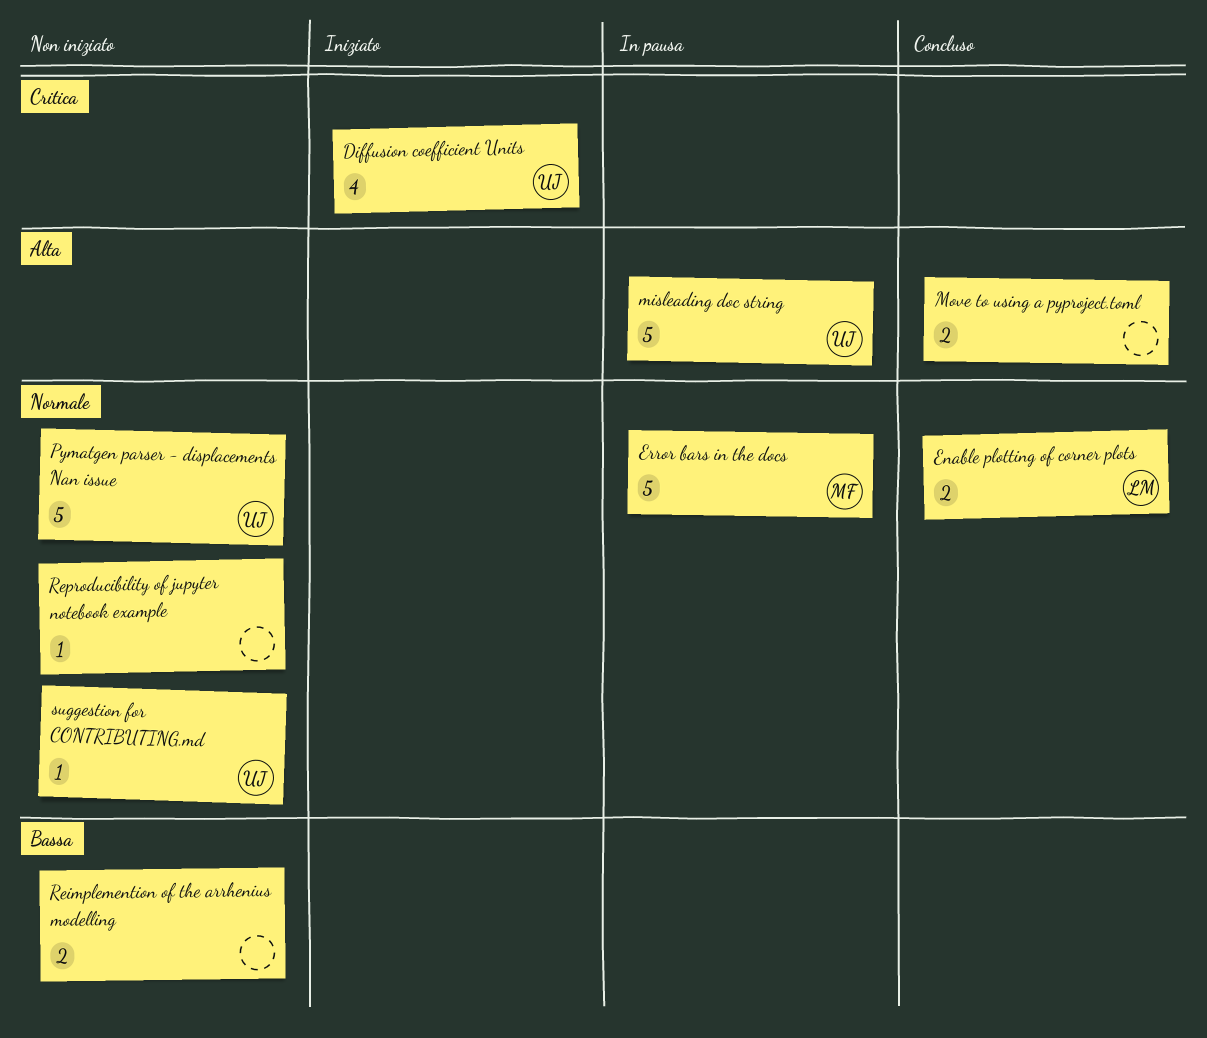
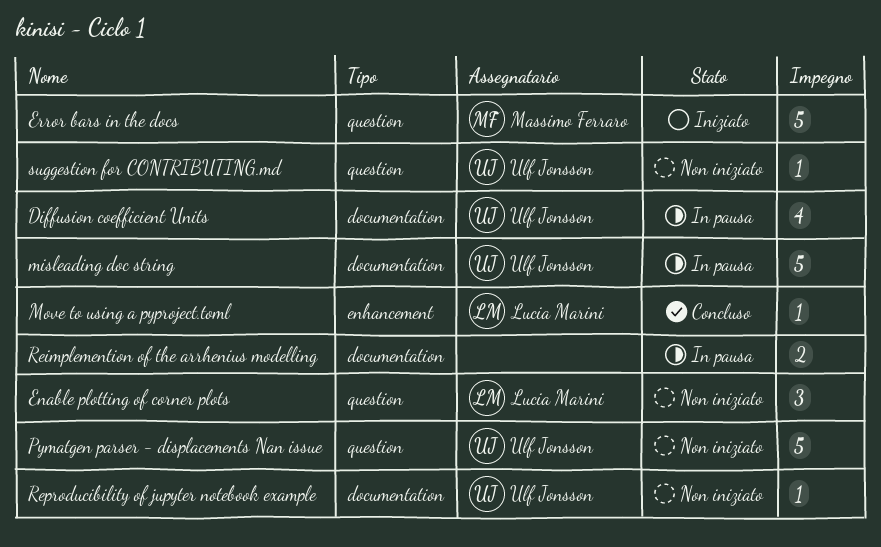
Diffusion coefficient Units, status: Iniziato -> In pausa
Enable plotting of corner plots, status: Concluso -> Non iniziato
Enable plotting of corner plots, estimate: 2 -> 3
Error bars in the docs, status: In pausa -> Iniziato
Move to using a pyproject.toml, owner: none -> Lucia Marini
Move to using a pyproject.toml, estimate: 2 -> 1
Reimplemention of the arrhenius modelling, status: Non iniziato -> In pausa
Reproducibility of jupyter notebook example, owner: none -> Ulf Jonsson

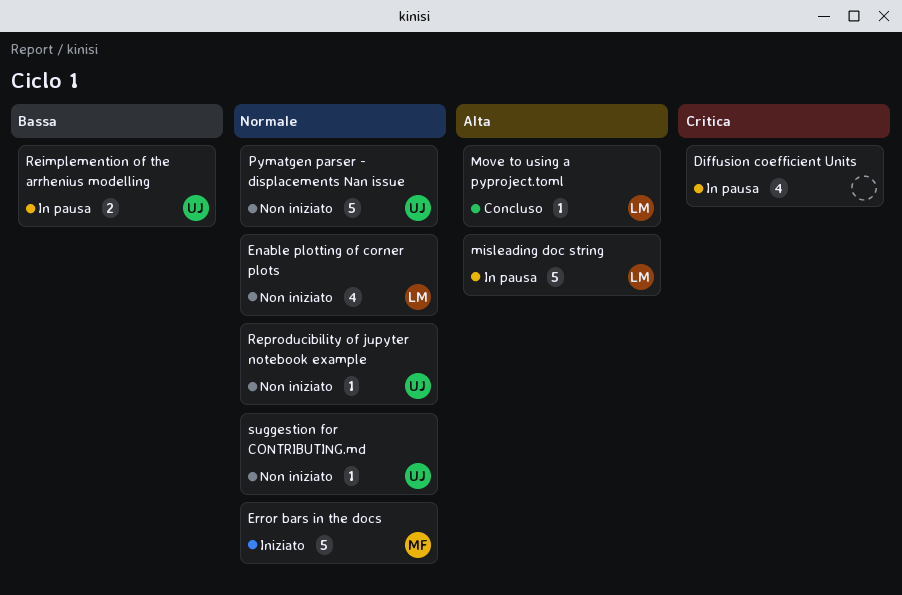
Diffusion coefficient Units, owner: Ulf Jonsson -> none
Enable plotting of corner plots, estimate: 3 -> 4
misleading doc string, owner: Ulf Jonsson -> Lucia Marini
Reimplemention of the arrhenius modelling, owner: none -> Ulf Jonsson

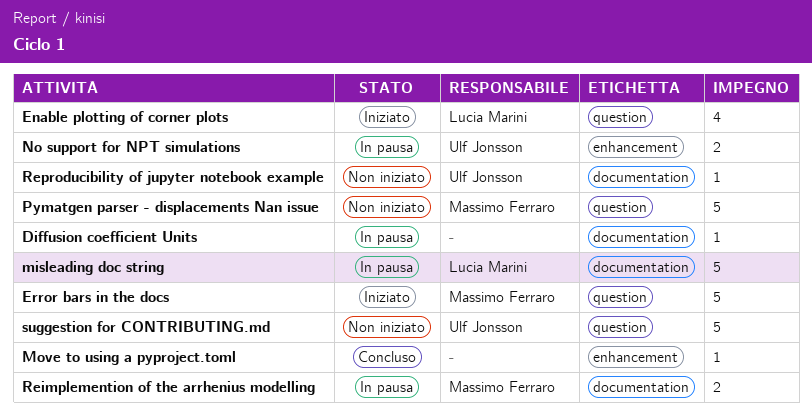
Diffusion coefficient Units, estimate: 4 -> 1
Enable plotting of corner plots, status: Non iniziato -> Iniziato
Move to using a pyproject.toml, owner: Lucia Marini -> none
No support for NPT simulations: none -> present
Pymatgen parser - displacements Nan issue, owner: Ulf Jonsson -> Massimo Ferraro
Reimplemention of the arrhenius modelling, owner: Ulf Jonsson -> Massimo Ferraro
suggestion for CONTRIBUTING.md, estimate: 1 -> 5

